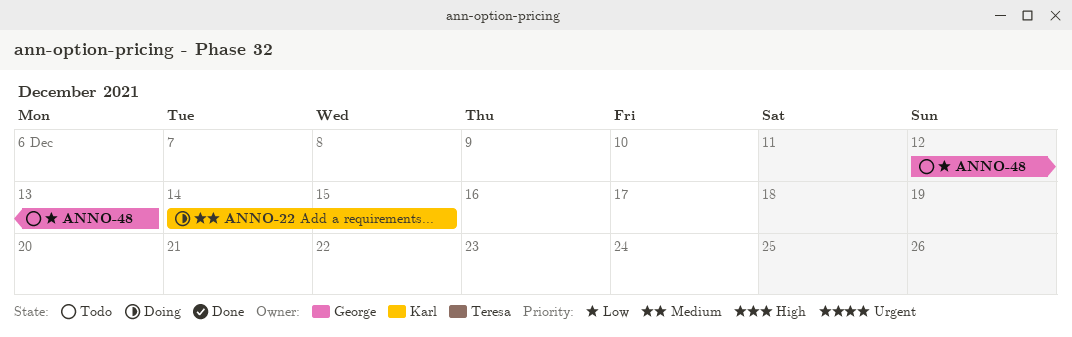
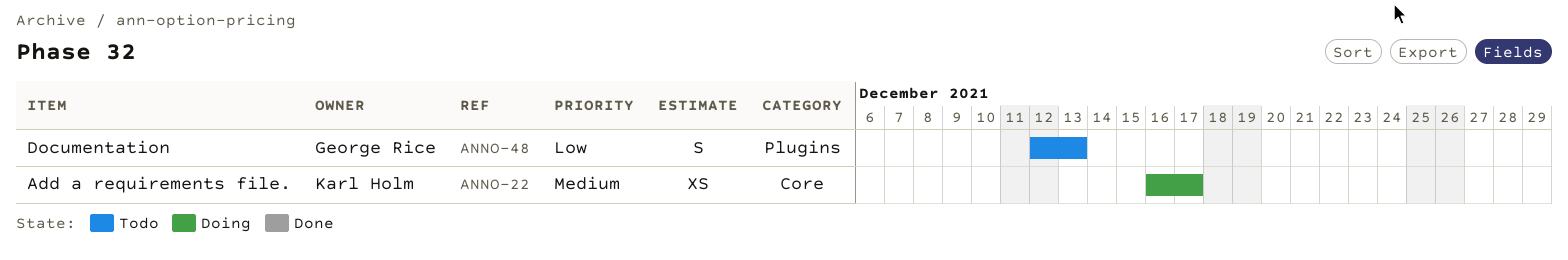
ANNO-22, start: Dec 14 -> Dec 16
ANNO-22, due: Dec 15 -> Dec 17

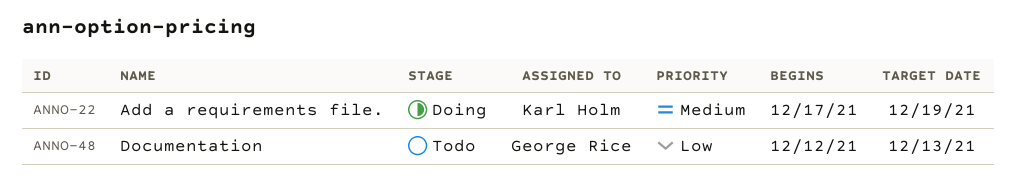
ANNO-22, start: Dec 16 -> Dec 17
ANNO-22, due: Dec 17 -> Dec 19

